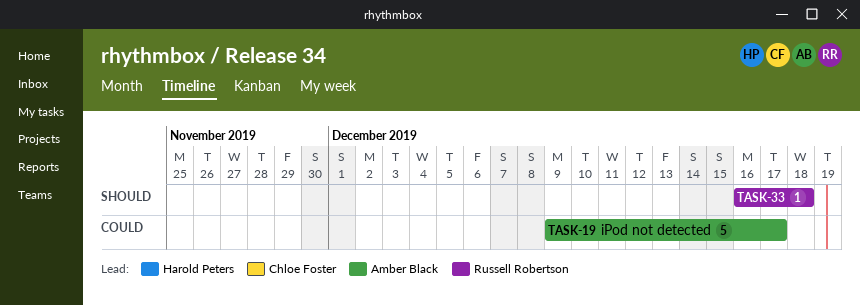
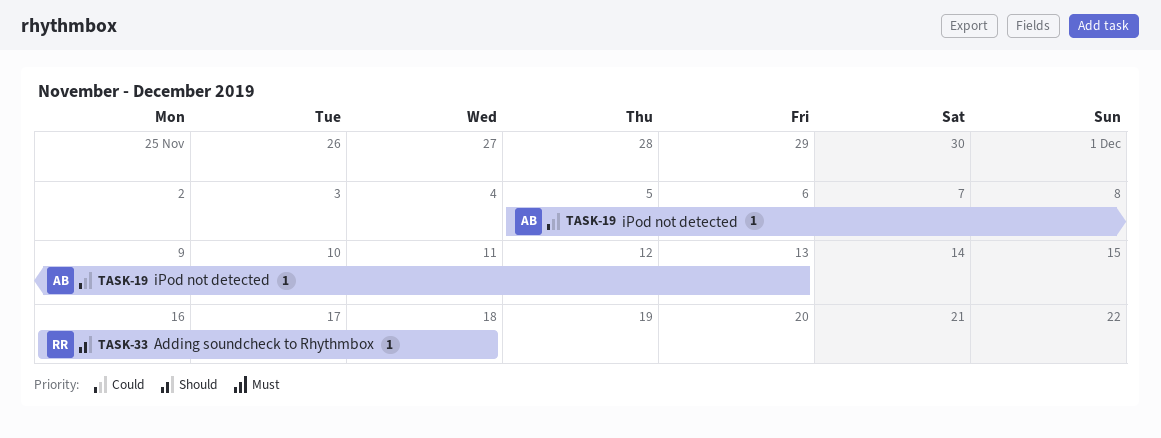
TASK-19, estimate: 5 -> 1
TASK-19, start: Dec 9 -> Dec 5
TASK-19, due: Dec 17 -> Dec 13

